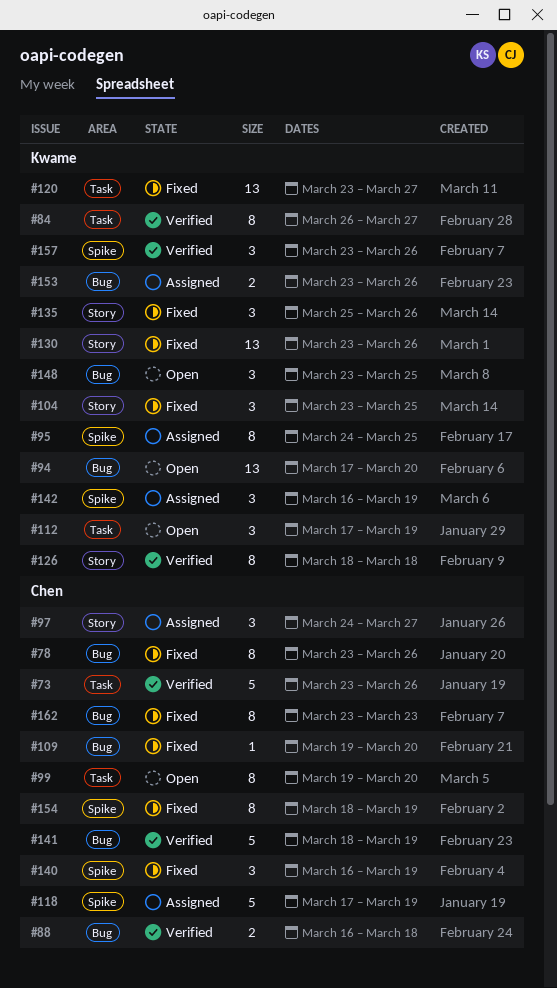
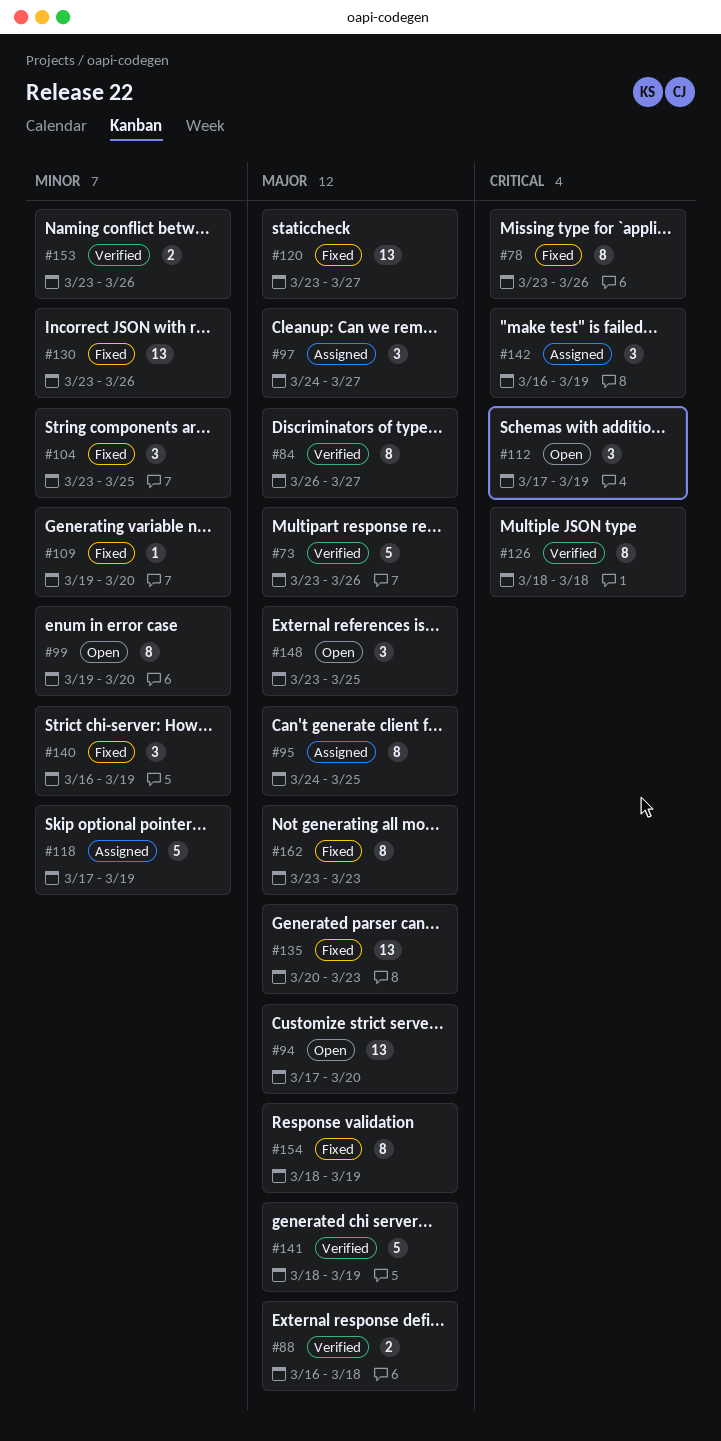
#135, estimate: 3 -> 13
#135, start: Mar 25 -> Mar 20
#135, due: Mar 26 -> Mar 23
#153, status: Assigned -> Verified
#157: present -> none

